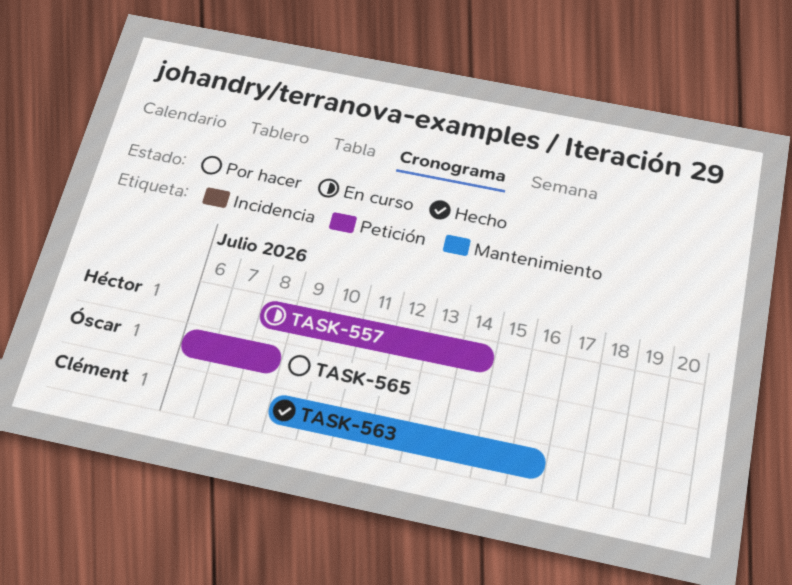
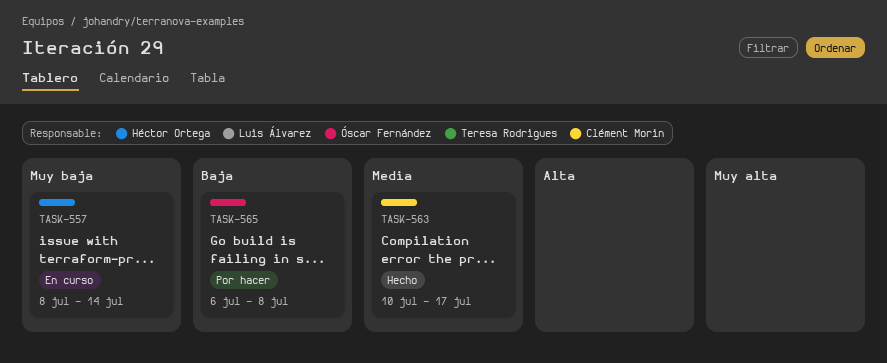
TASK-563, start: Jul 9 -> Jul 10
TASK-563, due: Jul 16 -> Jul 17

